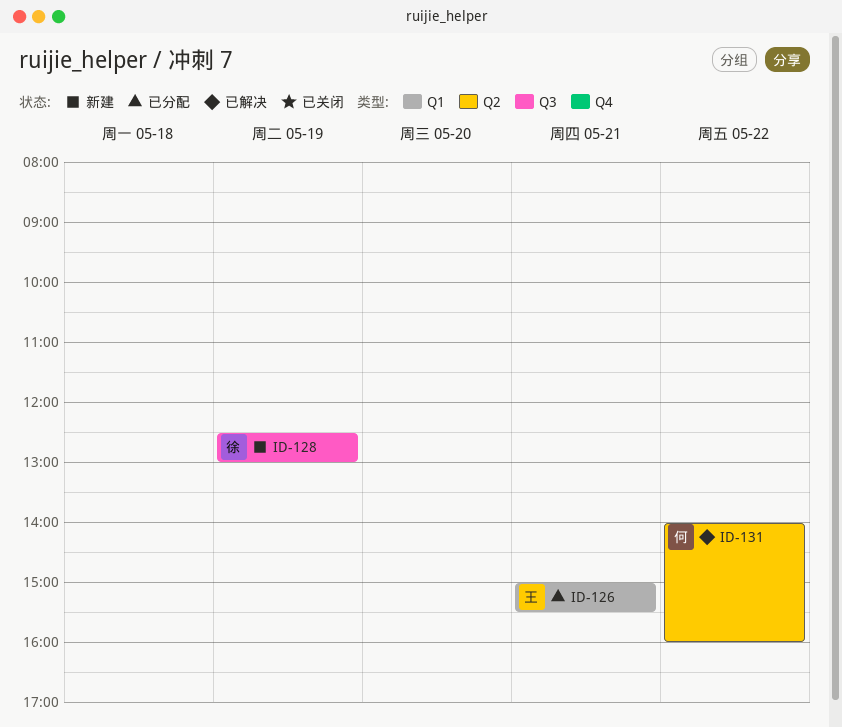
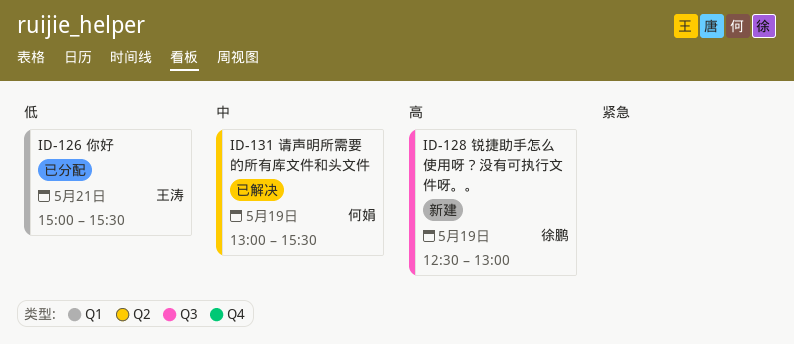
ID-131, day: May 22 -> May 19
ID-131, begins: 14:00 -> 13:00
ID-131, ends: 16:00 -> 15:30

